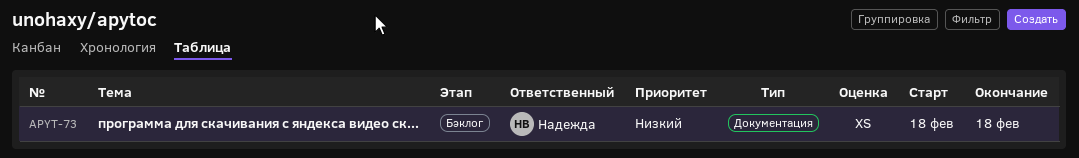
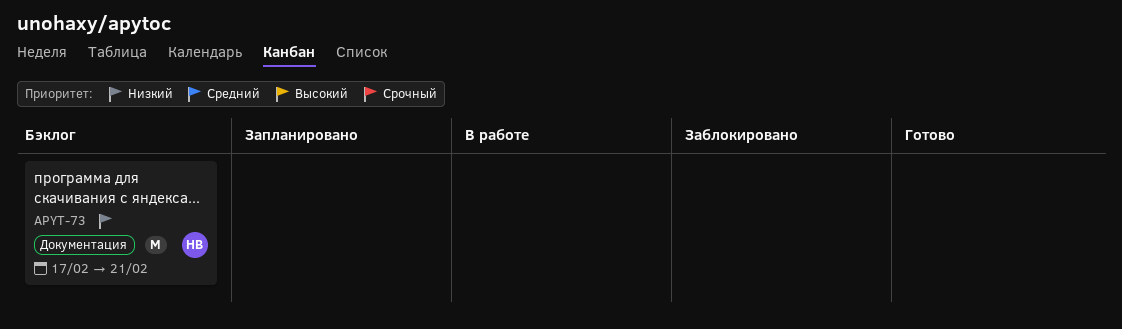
APYT-73, estimate: XS -> M
APYT-73, start: Feb 18 -> Feb 17
APYT-73, due: Feb 18 -> Feb 21

